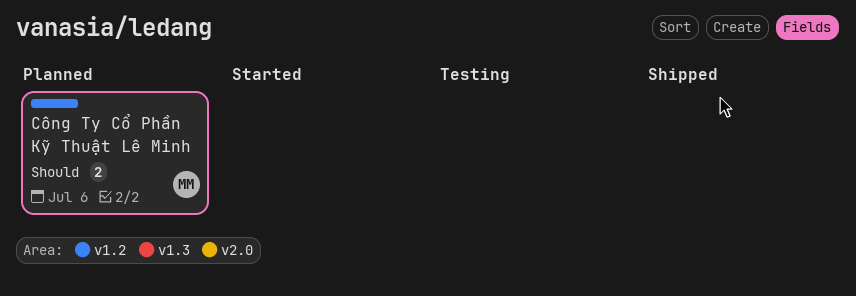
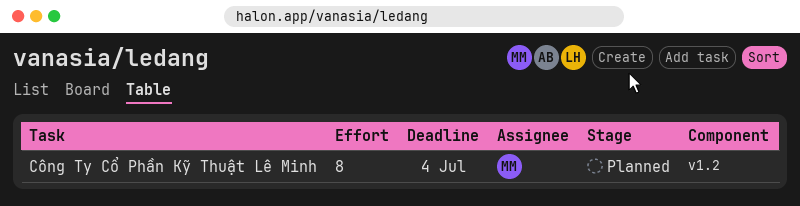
Công Ty Cổ Phần Kỹ Thuật Lê Minh, estimate: 2 -> 8
Công Ty Cổ Phần Kỹ Thuật Lê Minh, due: Jul 6 -> Jul 4

